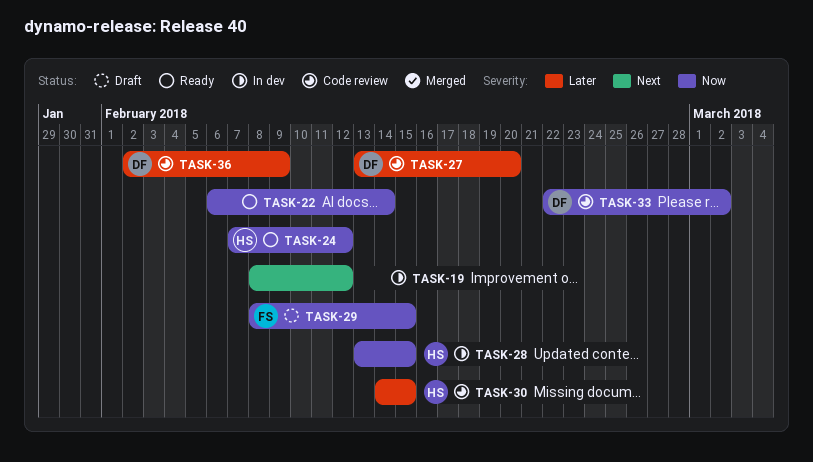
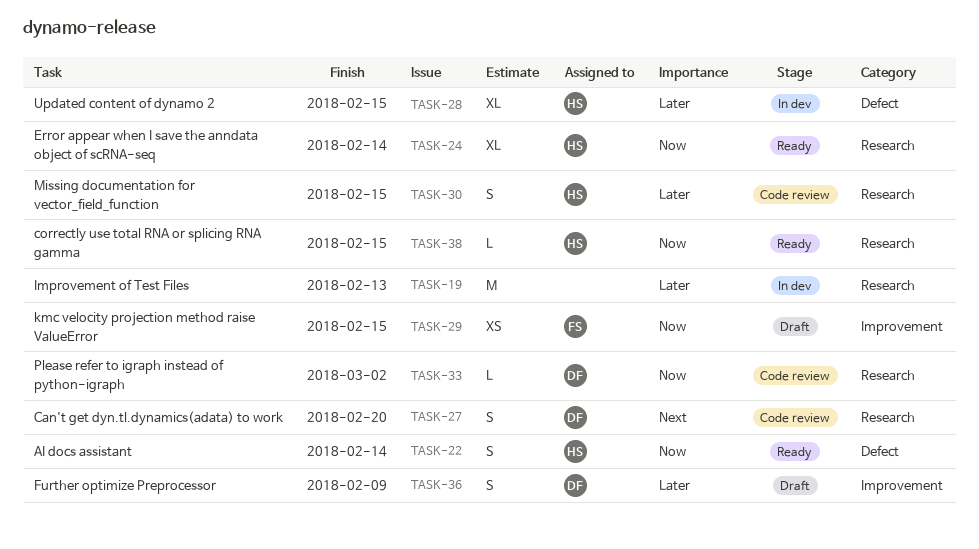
TASK-19, priority: Next -> Later
TASK-19, due: Feb 12 -> Feb 13
TASK-22, owner: none -> HS
TASK-24, due: Feb 12 -> Feb 14
TASK-27, priority: Later -> Next
TASK-28, priority: Now -> Later
TASK-36, status: Code review -> Draft
TASK-38: none -> present

